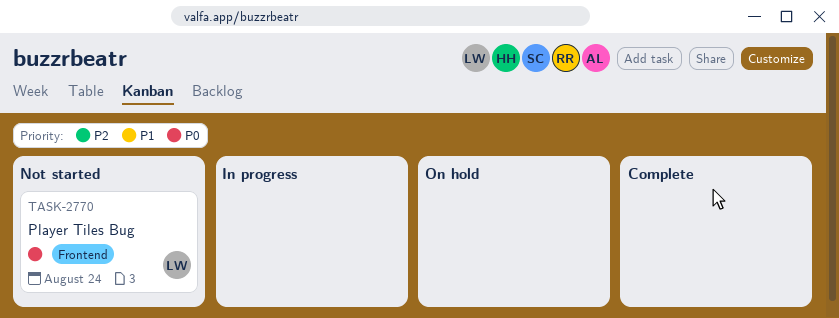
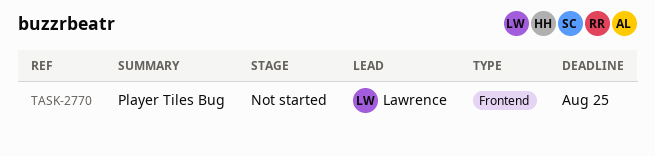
TASK-2770, due: Aug 24 -> Aug 25

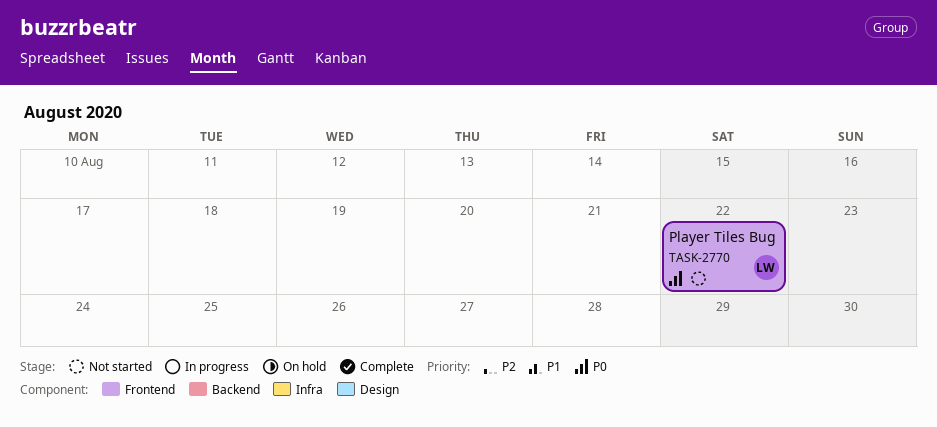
TASK-2770, due: Aug 25 -> Aug 22

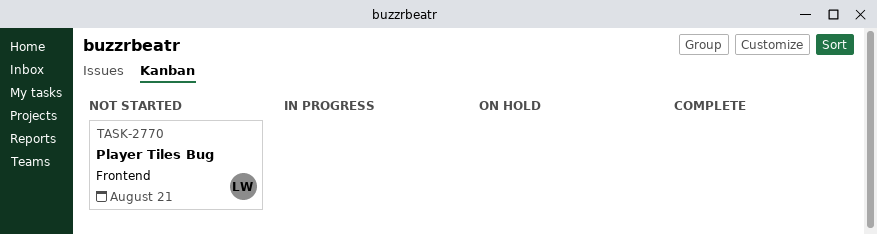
TASK-2770, due: Aug 22 -> Aug 21

